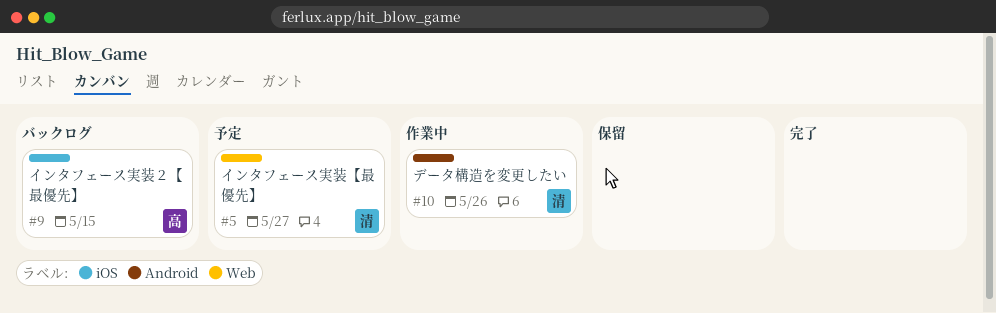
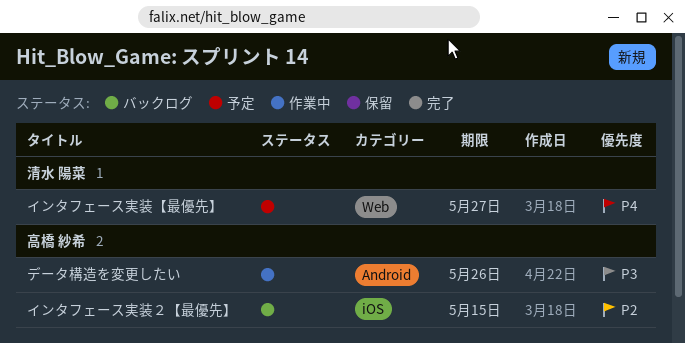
データ構造を変更したい, owner: 清水 陽菜 -> 高橋 紗希

